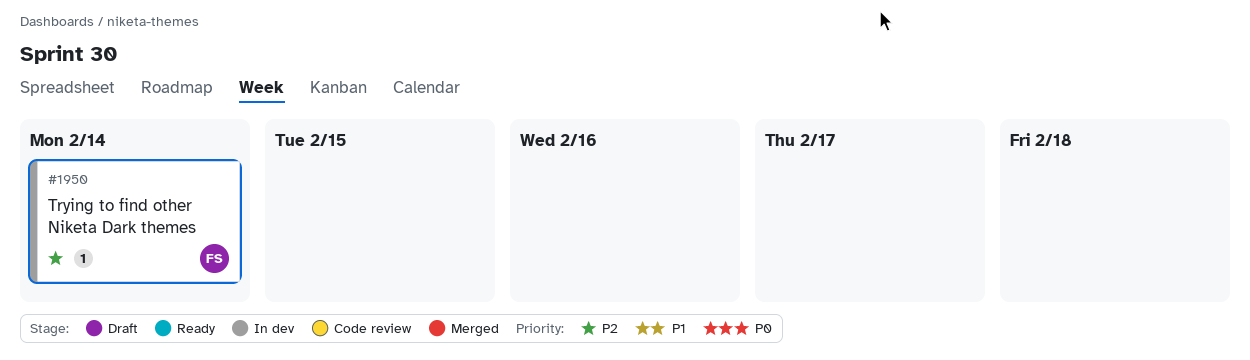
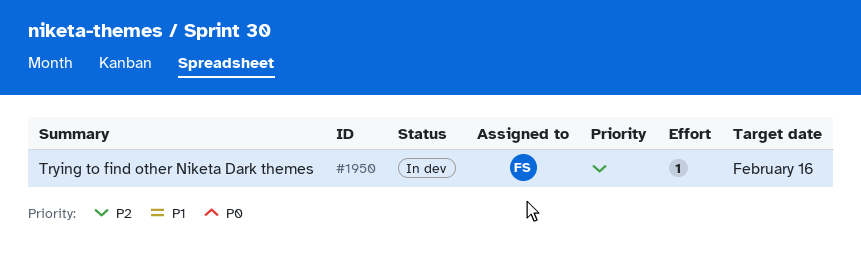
#1950, due: Feb 14 -> Feb 16

